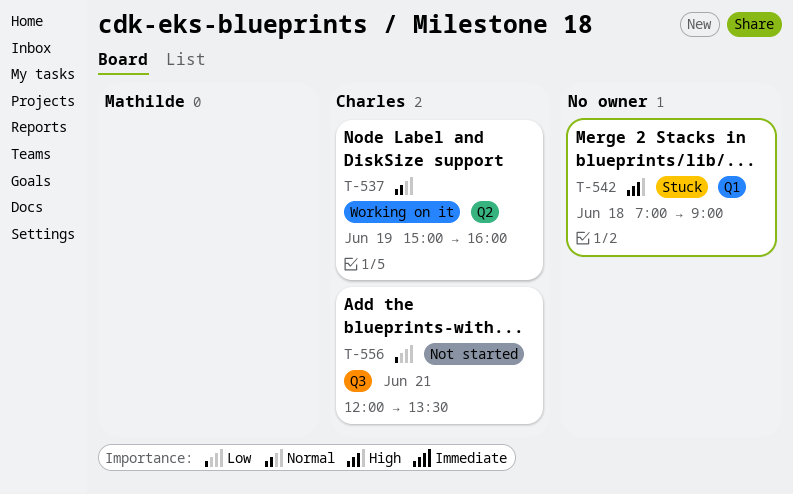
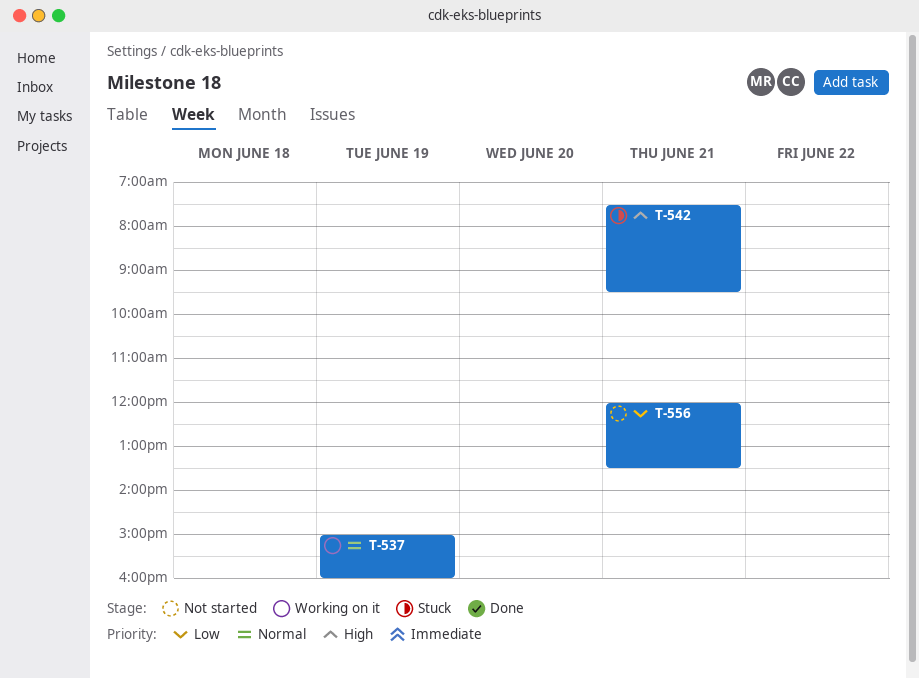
T-542, day: Jun 18 -> Jun 21
T-542, begins: 07:00 -> 07:30
T-542, ends: 09:00 -> 09:30

